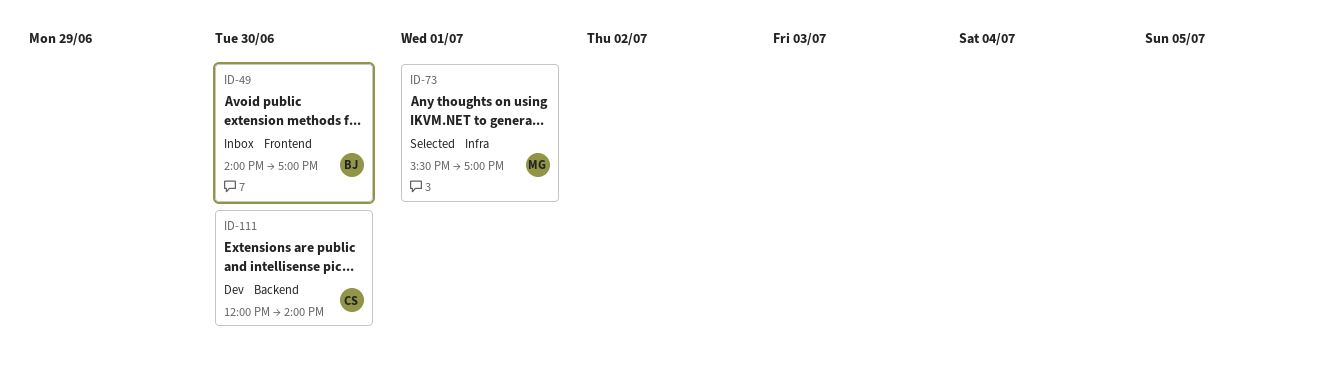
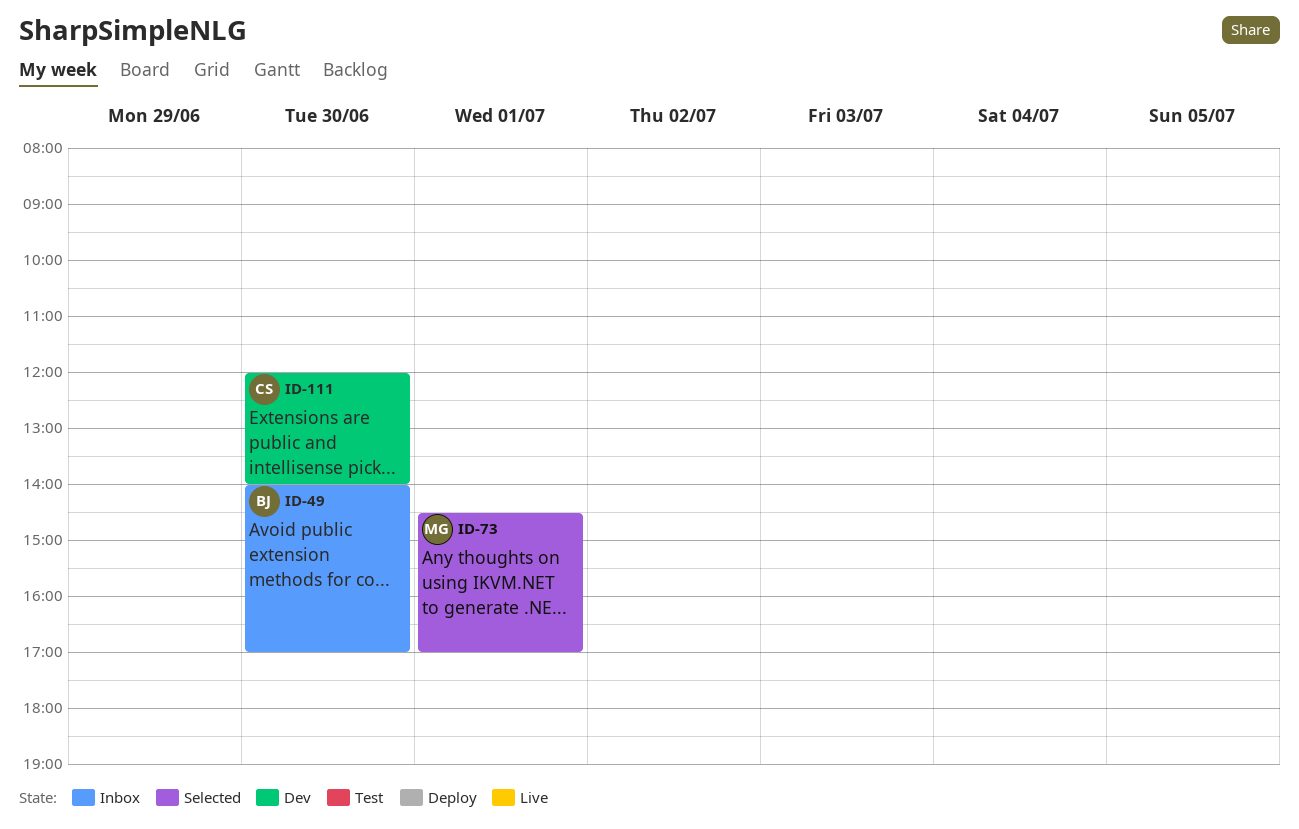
ID-73, begins: 15:30 -> 14:30

